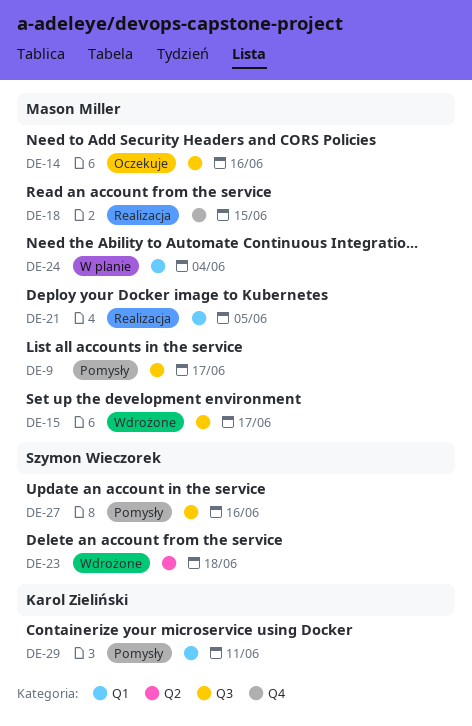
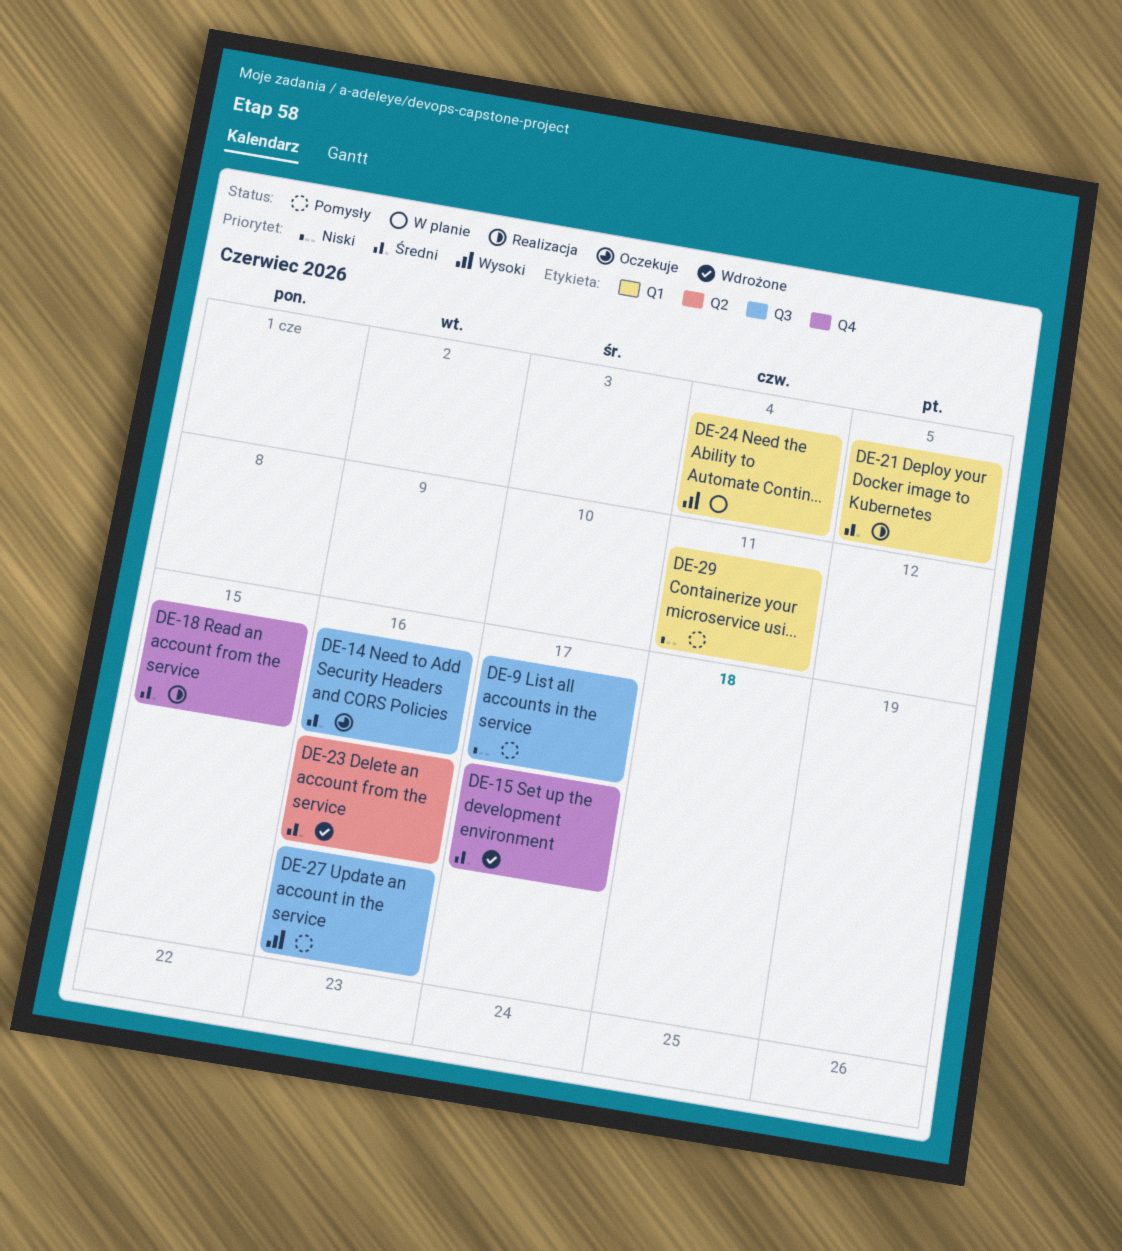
DE-15, label: Q3 -> Q4
DE-23, due: Jun 18 -> Jun 16

